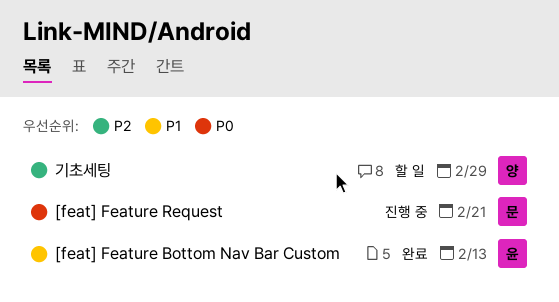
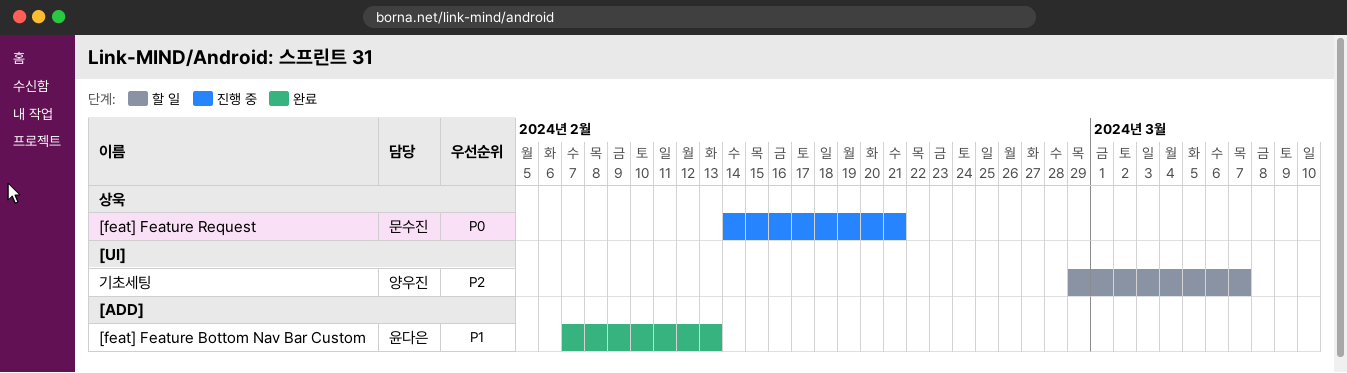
기초세팅, due: Feb 29 -> Mar 7

